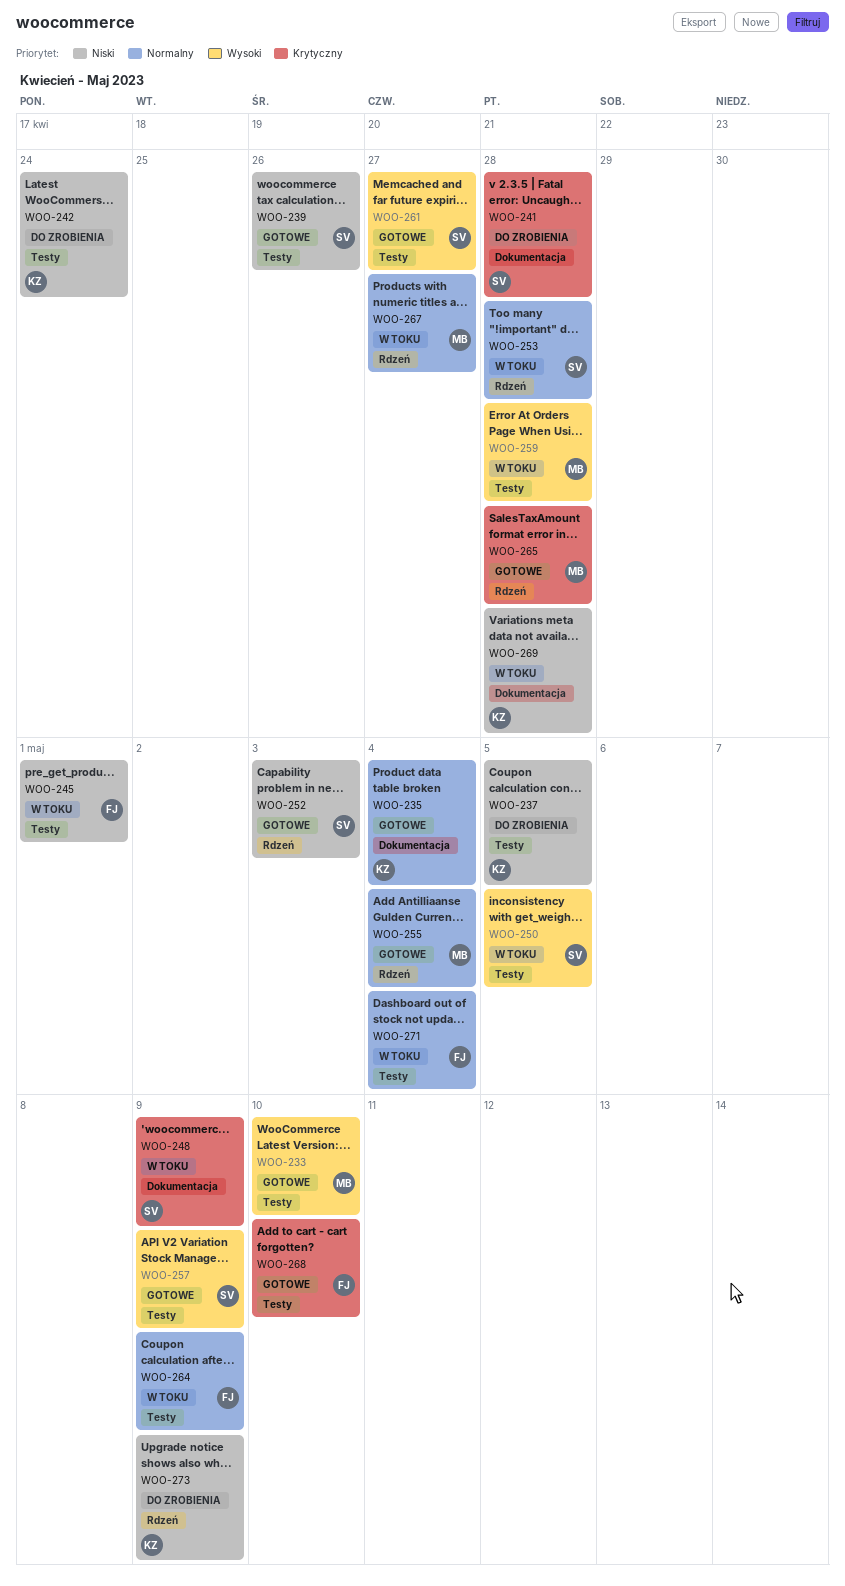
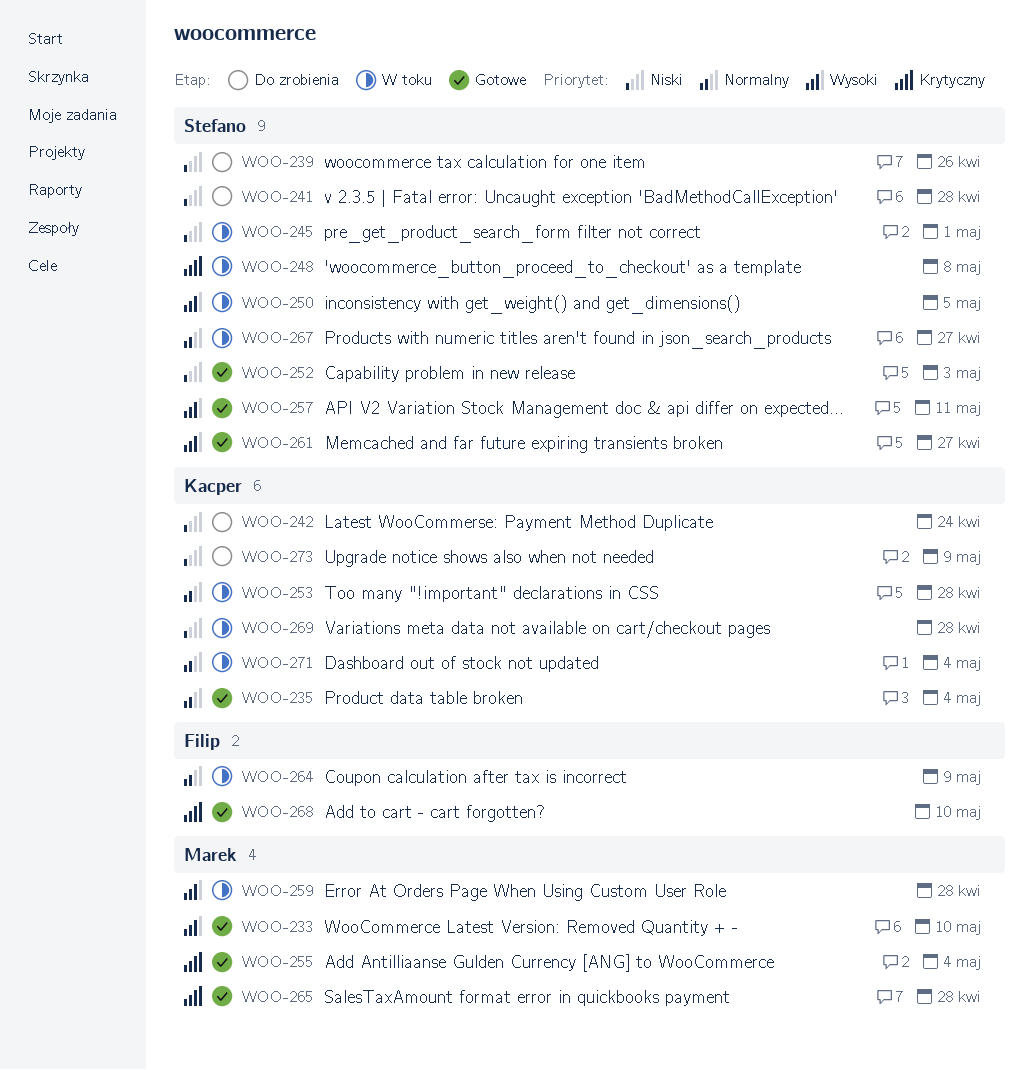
WOO-237: present -> none
WOO-239, status: Gotowe -> Do zrobienia
WOO-241, priority: Krytyczny -> Niski
WOO-245, owner: Filip -> Stefano
WOO-248, due: May 9 -> May 8
WOO-253, owner: Stefano -> Kacper
WOO-255, priority: Normalny -> Krytyczny
WOO-257, due: May 9 -> May 11
WOO-267, owner: Marek -> Stefano
WOO-271, owner: Filip -> Kacper

